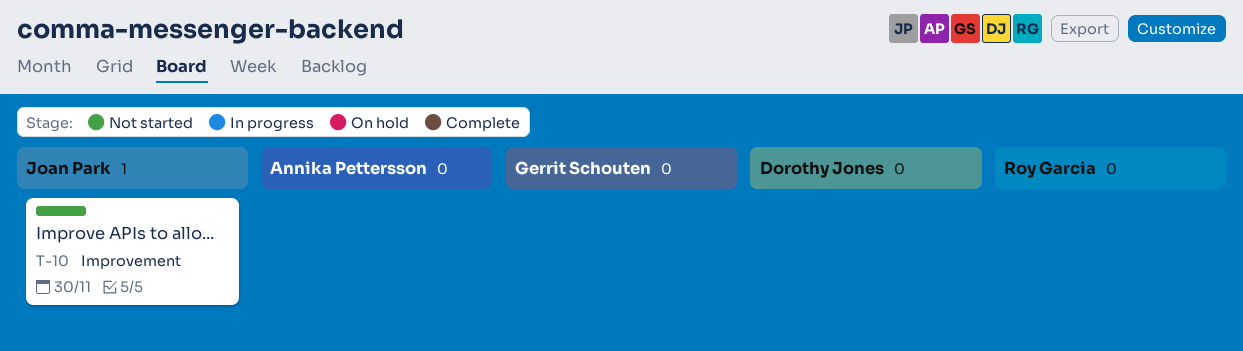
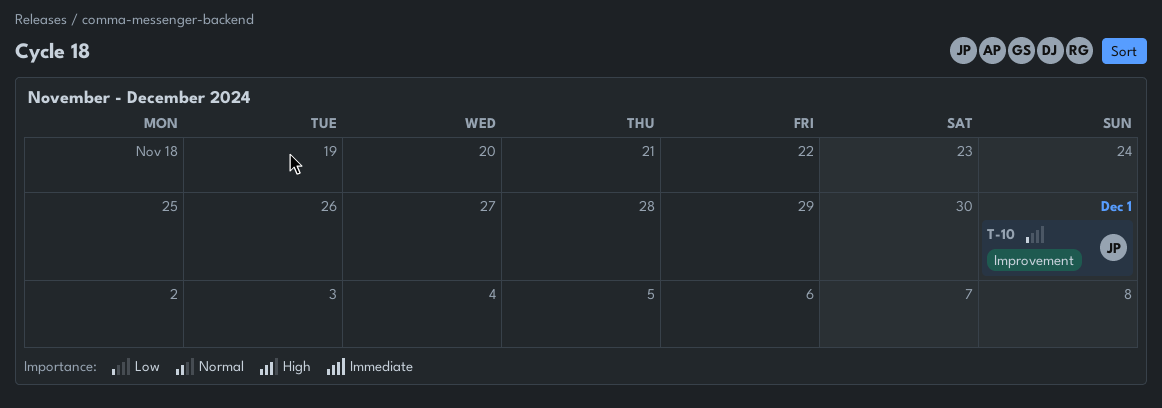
T-10, due: Nov 30 -> Dec 1

